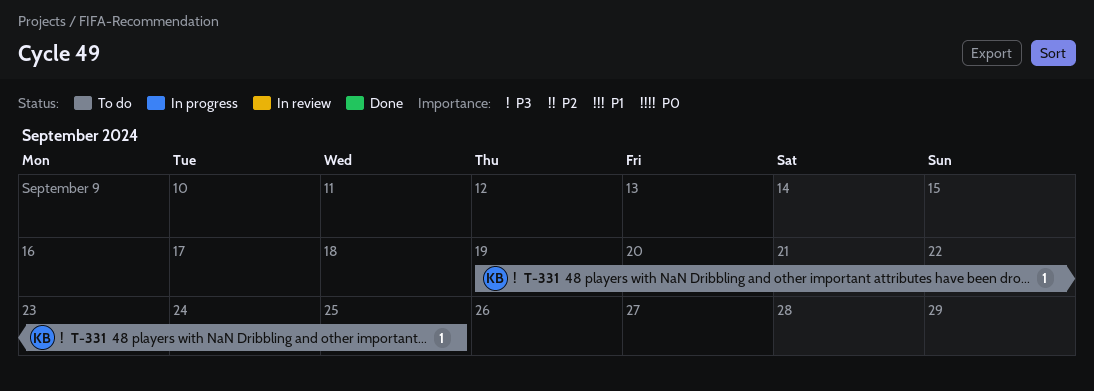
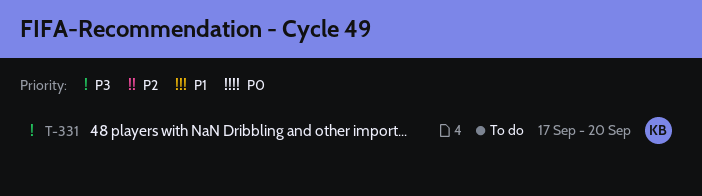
T-331, start: Sep 19 -> Sep 17
T-331, due: Sep 25 -> Sep 20

